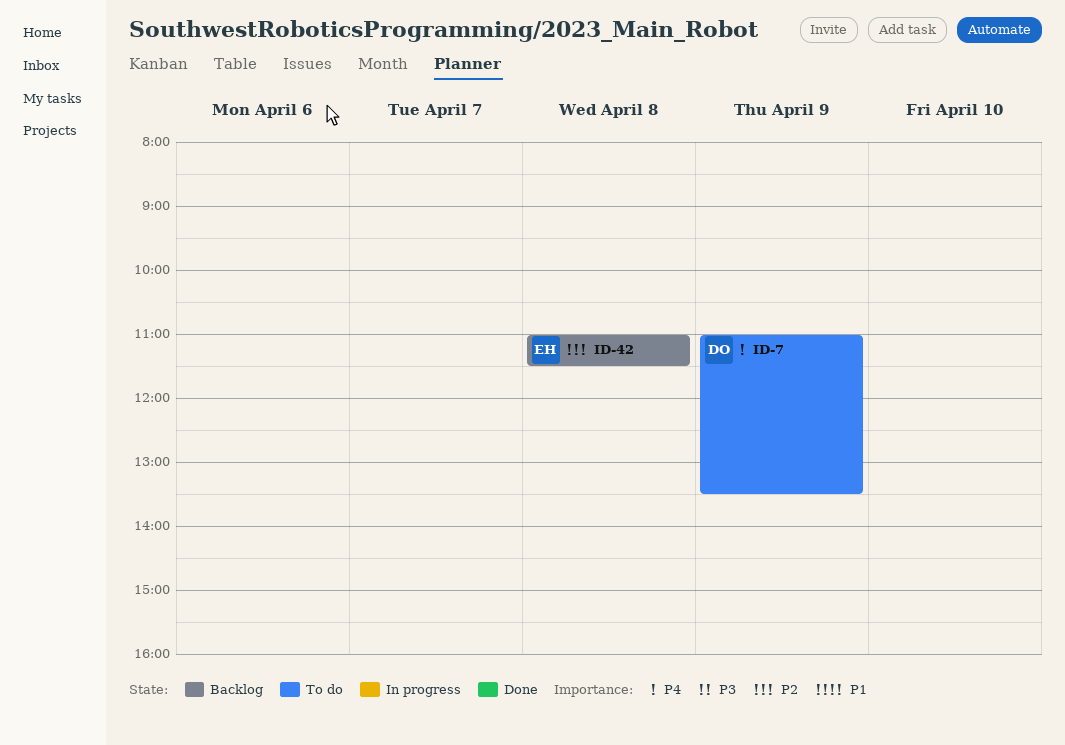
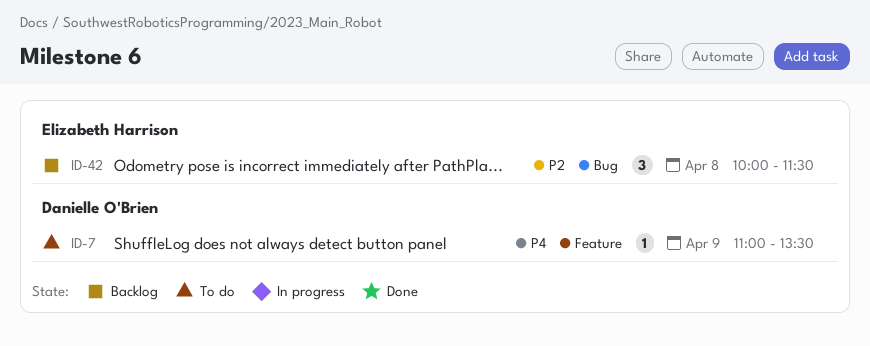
ID-42, begins: 11:00 -> 10:00

